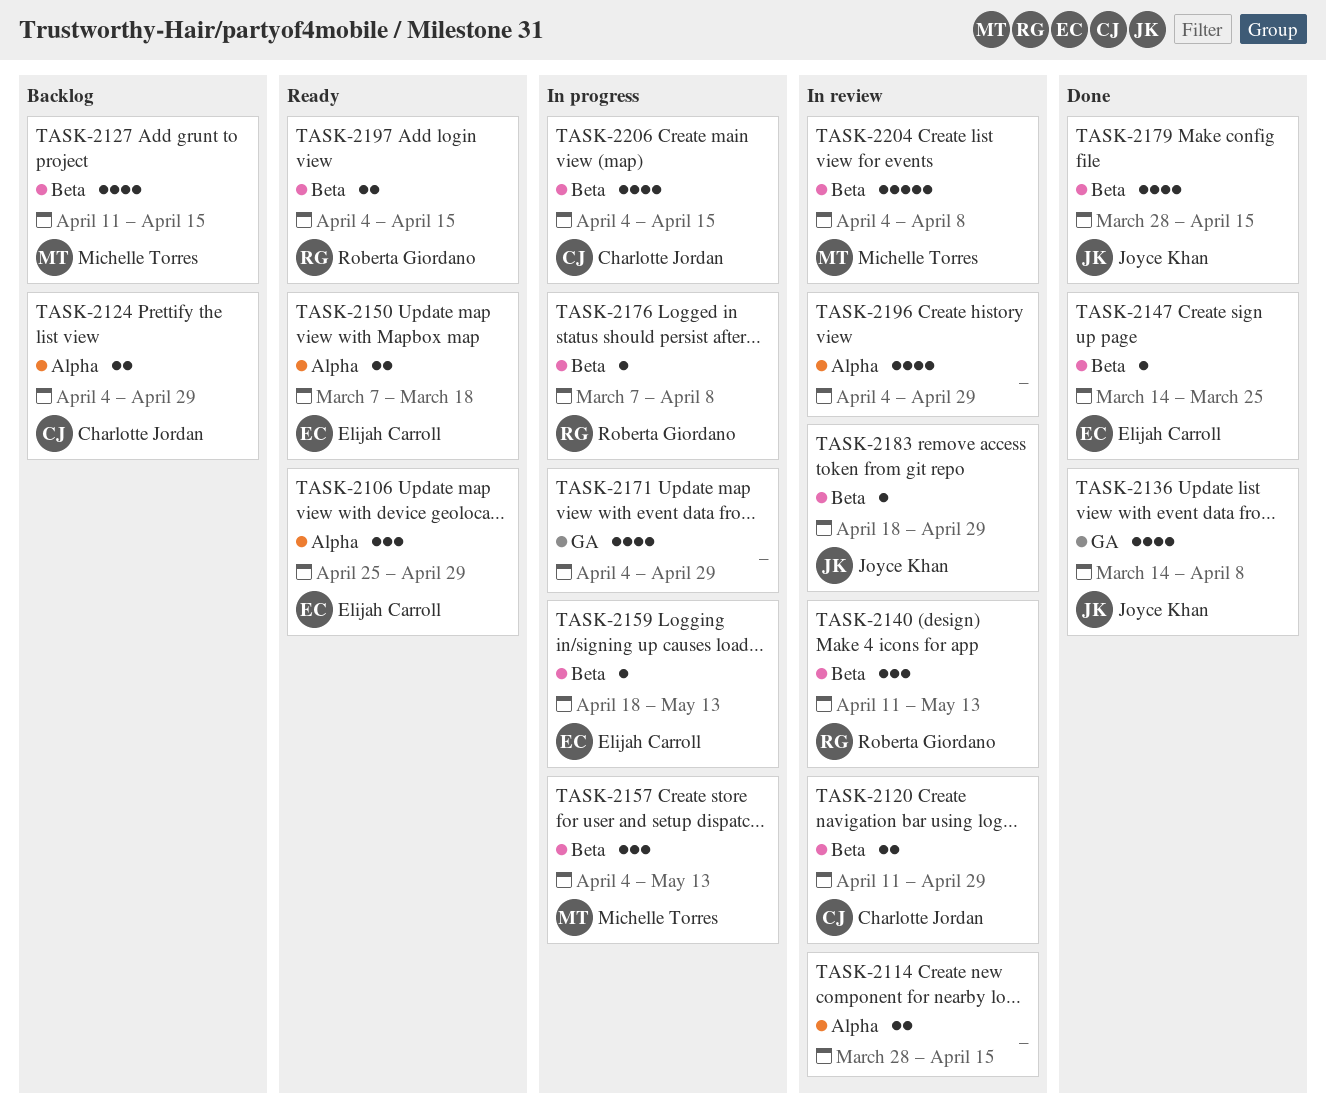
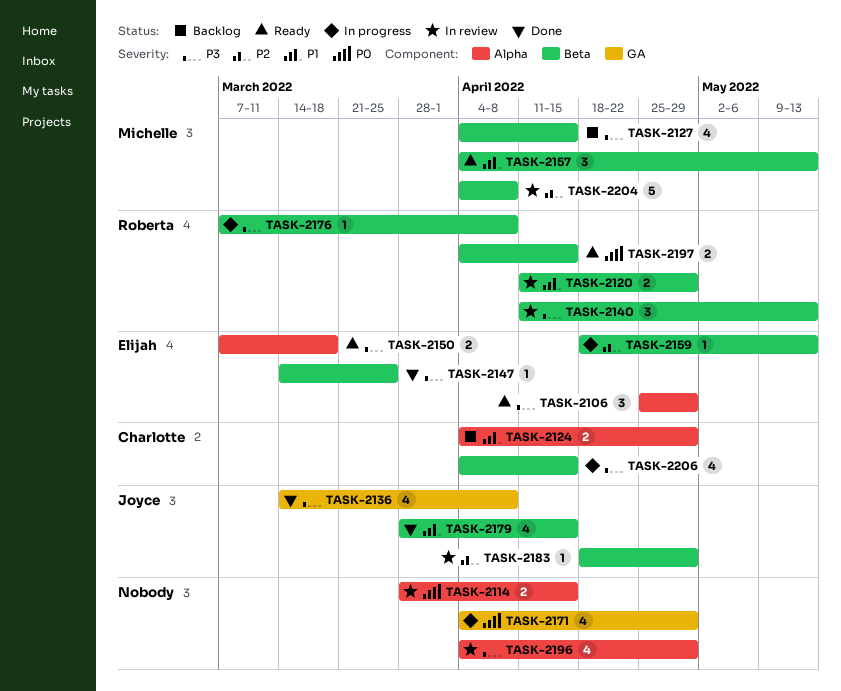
TASK-2120, owner: Charlotte Jordan -> Roberta Giordano
TASK-2127, start: Apr 11 -> Apr 4
TASK-2157, status: In progress -> Ready

